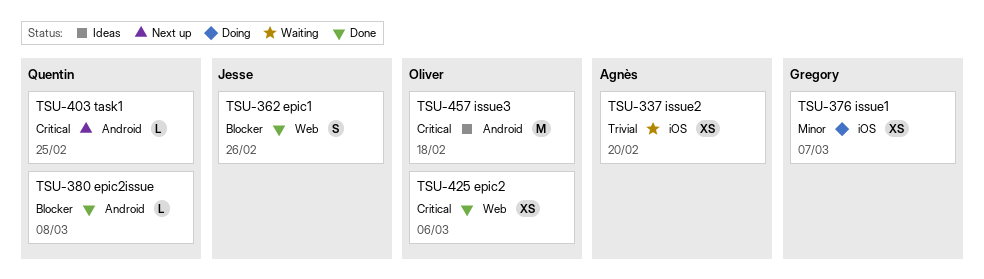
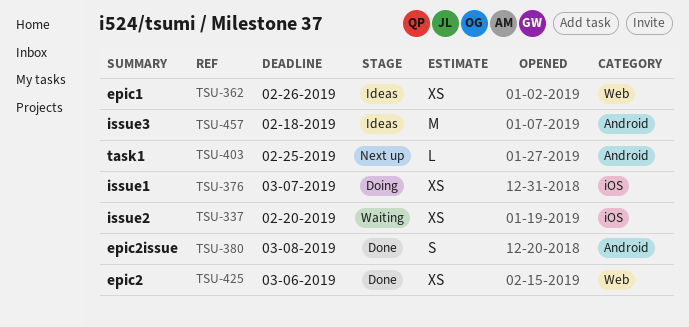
TSU-362, status: Done -> Ideas
TSU-362, estimate: S -> XS
TSU-380, estimate: L -> S

